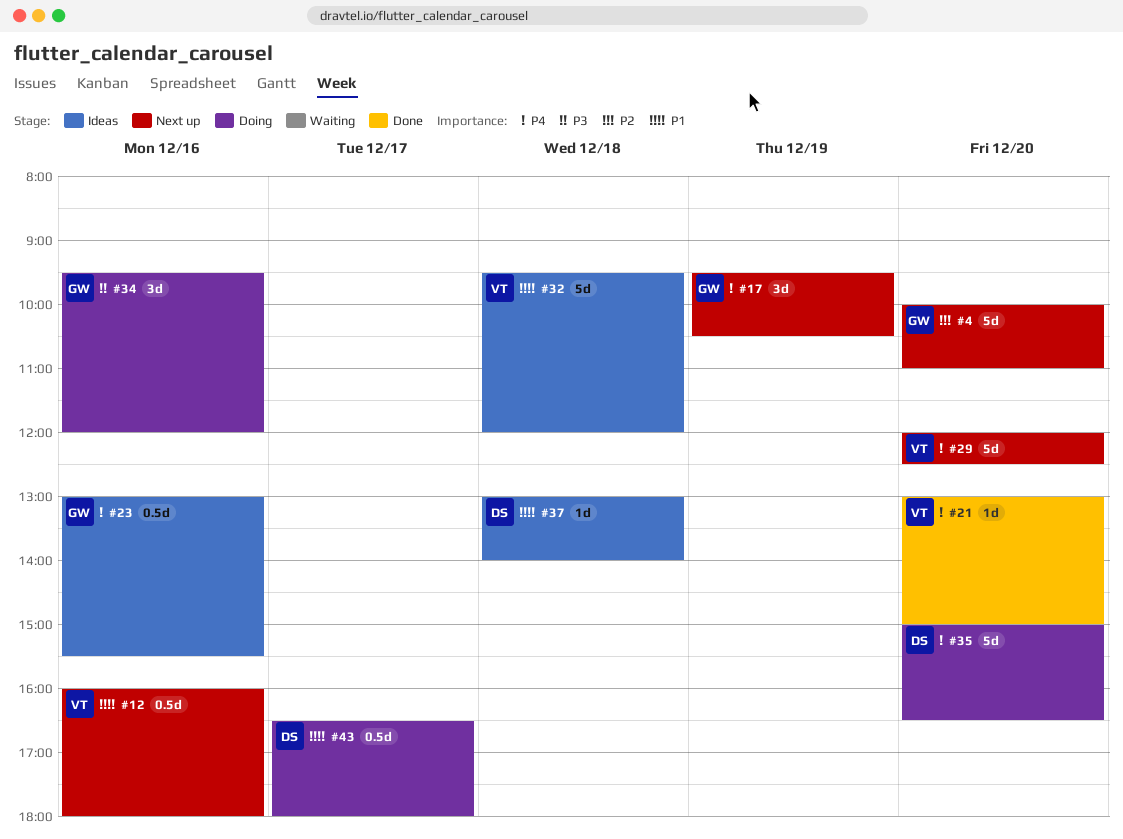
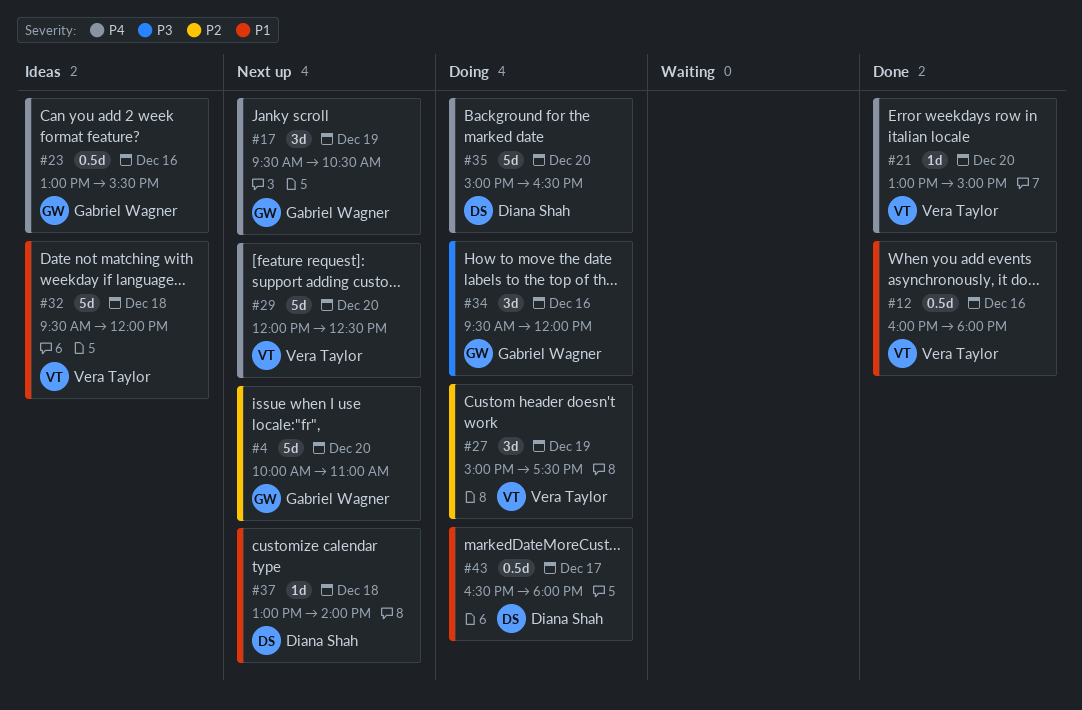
#12, status: Next up -> Done
#27: none -> present
#37, status: Ideas -> Next up

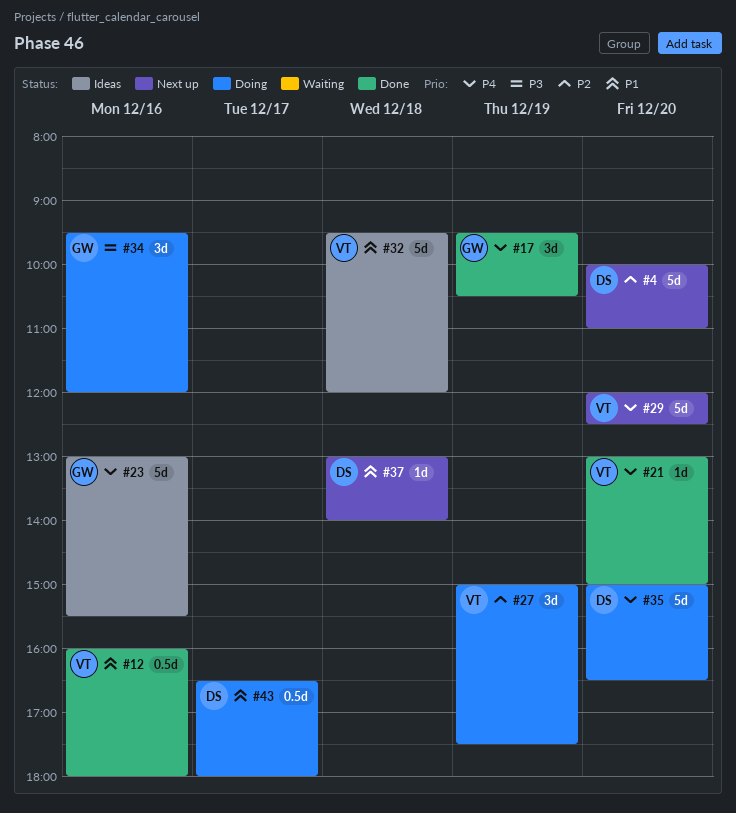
#4, owner: Gabriel Wagner -> Diana Shah
#17, status: Next up -> Done
#23, estimate: 0.5d -> 5d

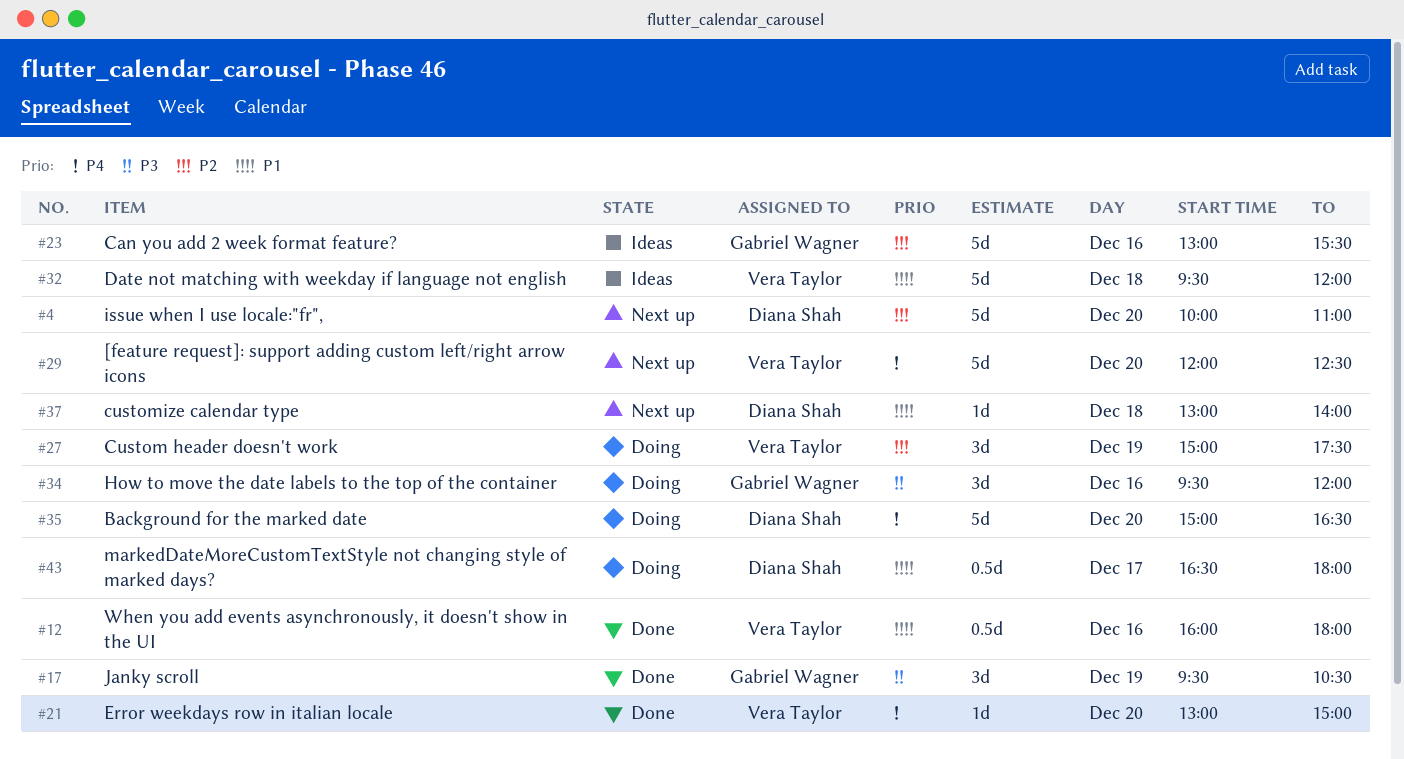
#17, priority: P4 -> P3
#23, priority: P4 -> P2

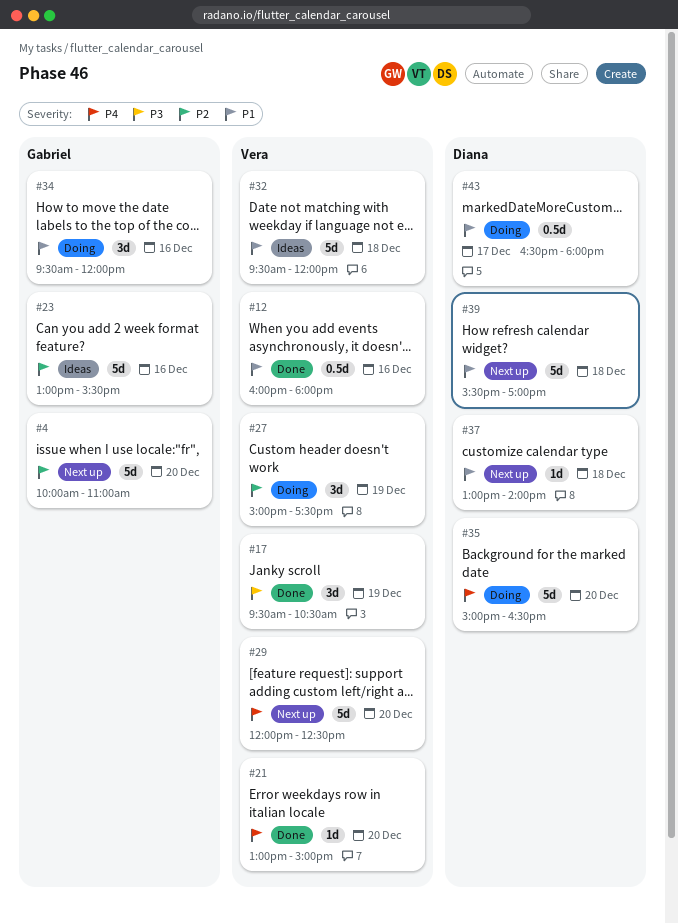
#4, owner: Diana Shah -> Gabriel Wagner
#17, owner: Gabriel Wagner -> Vera Taylor
#34, priority: P3 -> P1
#39: none -> present

